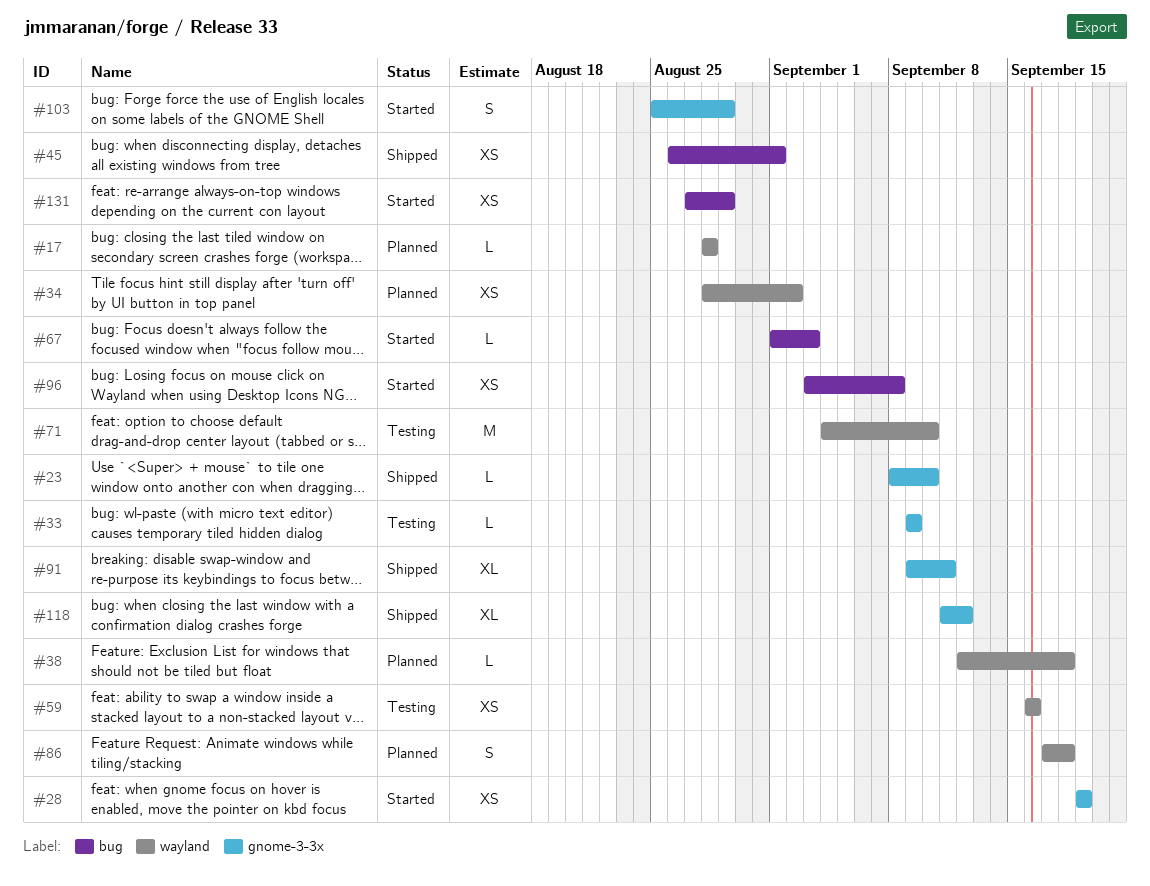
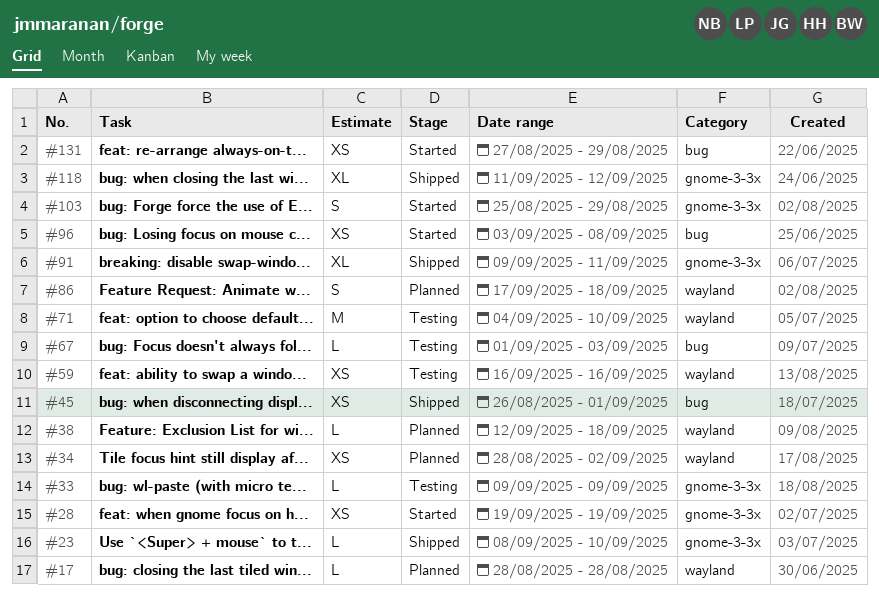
#67, status: Started -> Testing

